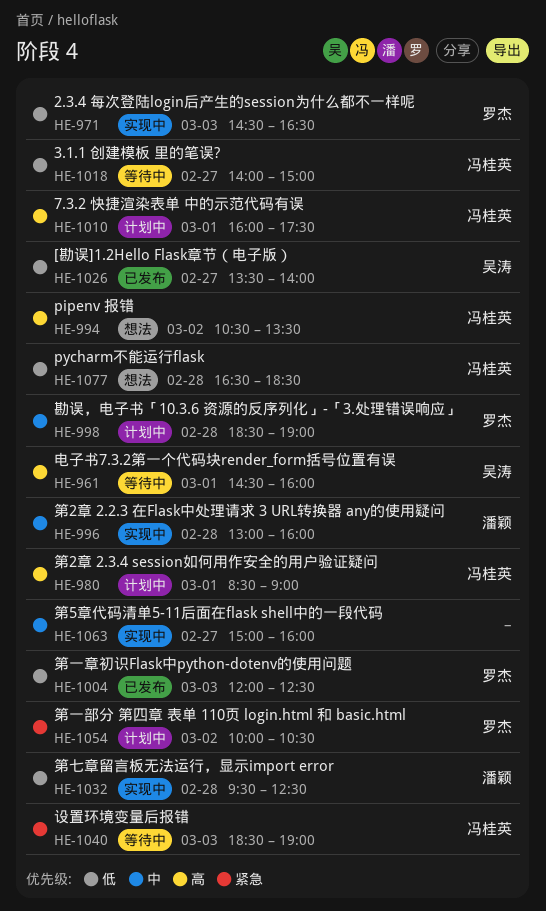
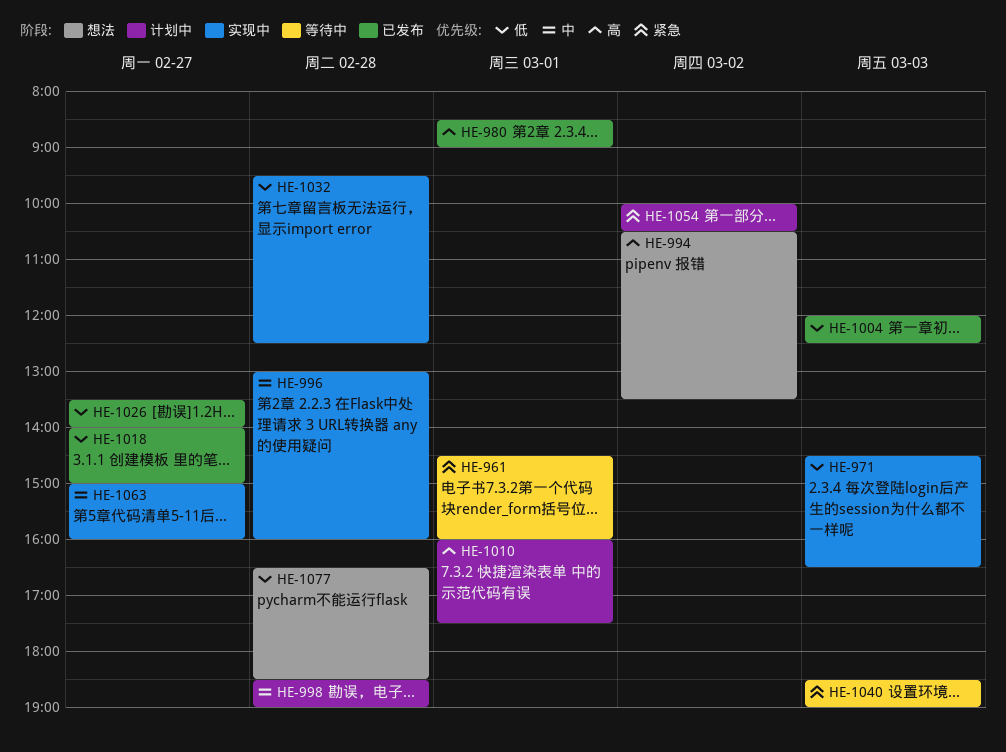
HE-961, priority: 高 -> 紧急
HE-980, status: 计划中 -> 已发布
HE-1018, status: 等待中 -> 已发布

